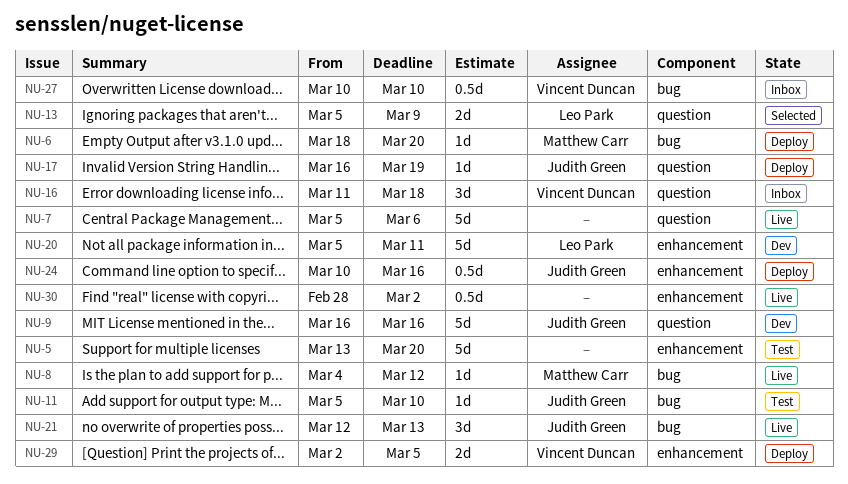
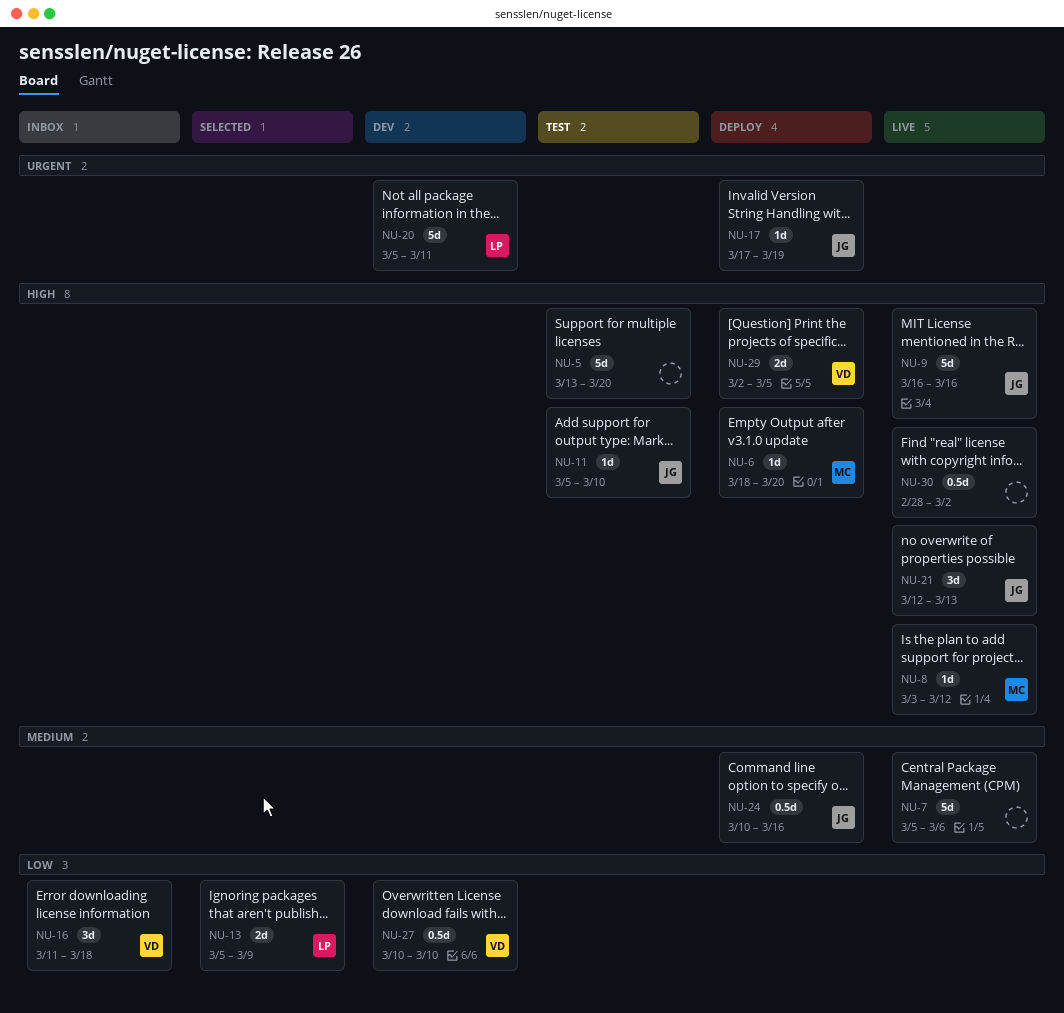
NU-8, start: Mar 4 -> Mar 3
NU-9, status: Dev -> Live
NU-17, start: Mar 16 -> Mar 17
NU-27, status: Inbox -> Dev

